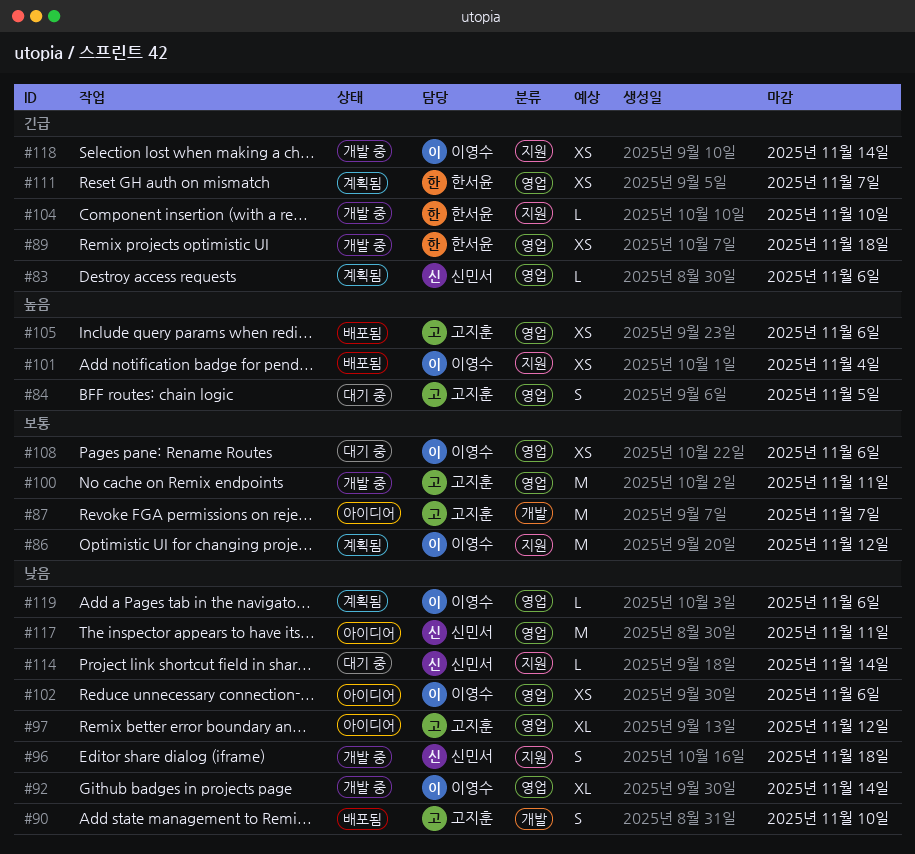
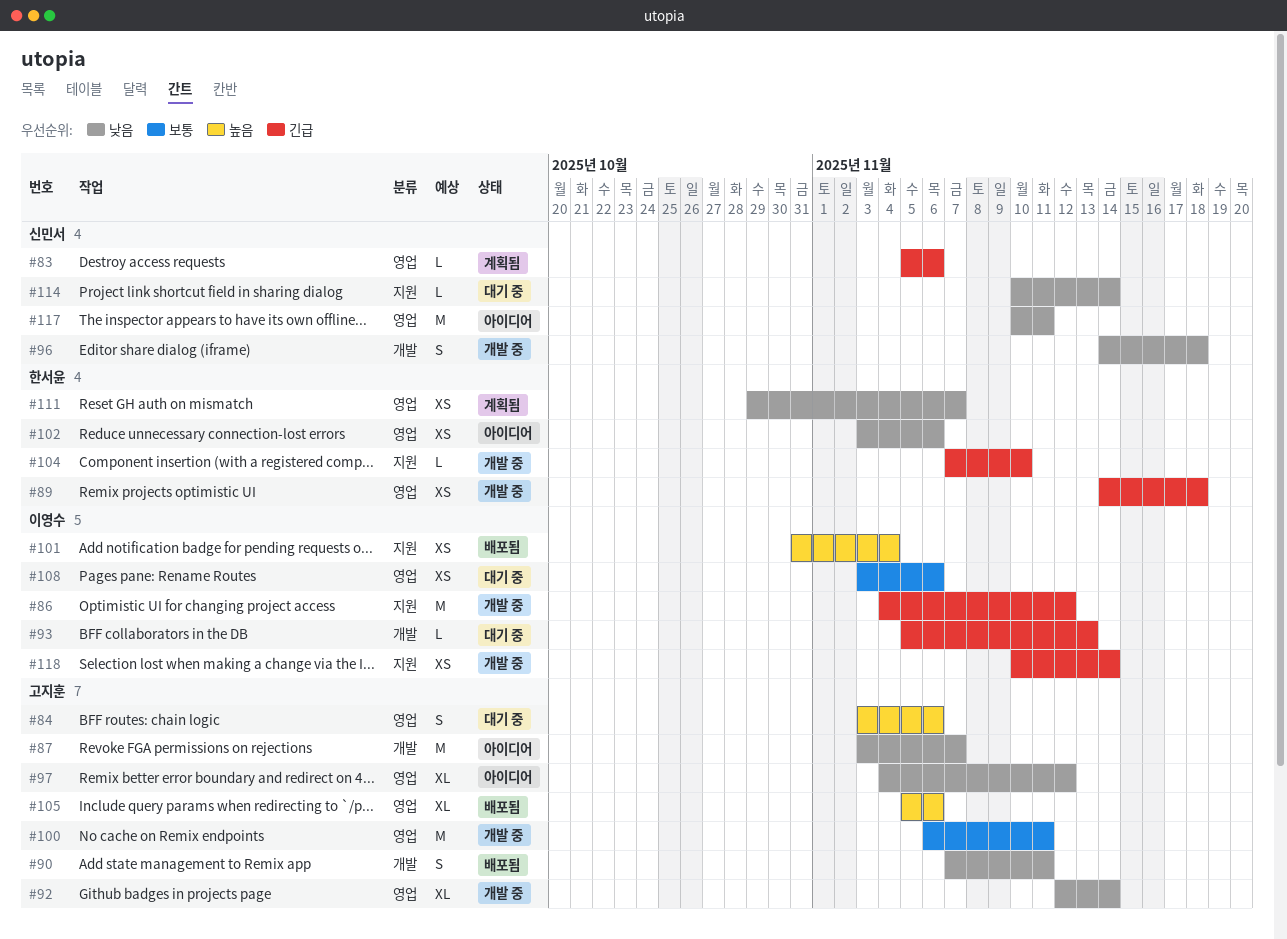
#84, due: Nov 5 -> Nov 6
#86, status: 계획됨 -> 개발 중
#86, priority: 보통 -> 긴급
#87, priority: 보통 -> 낮음
#90, due: Nov 10 -> Nov 11
#92, owner: 이영수 -> 고지훈
#93: none -> present
#96, label: 지원 -> 개발
#102, owner: 이영수 -> 한서윤
#105, estimate: XS -> XL
#111, priority: 긴급 -> 낮음
#119: present -> none

